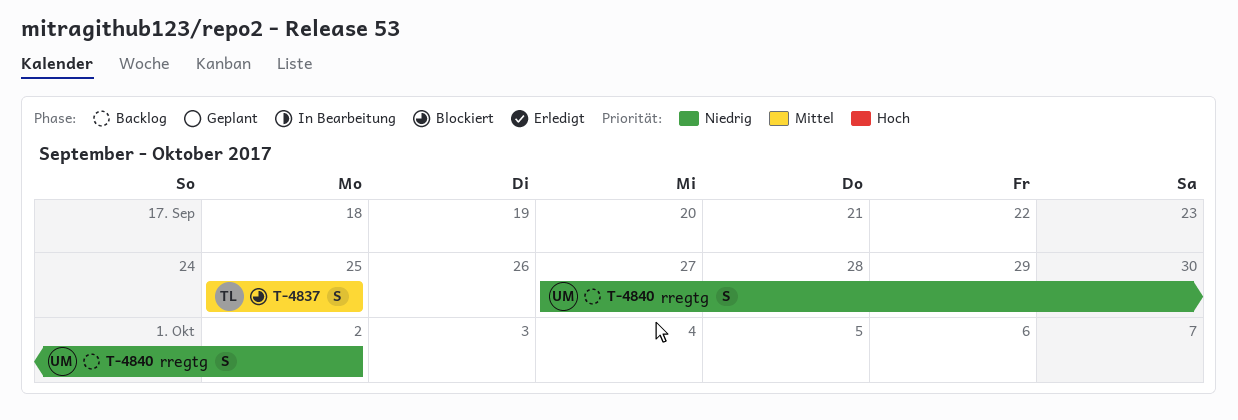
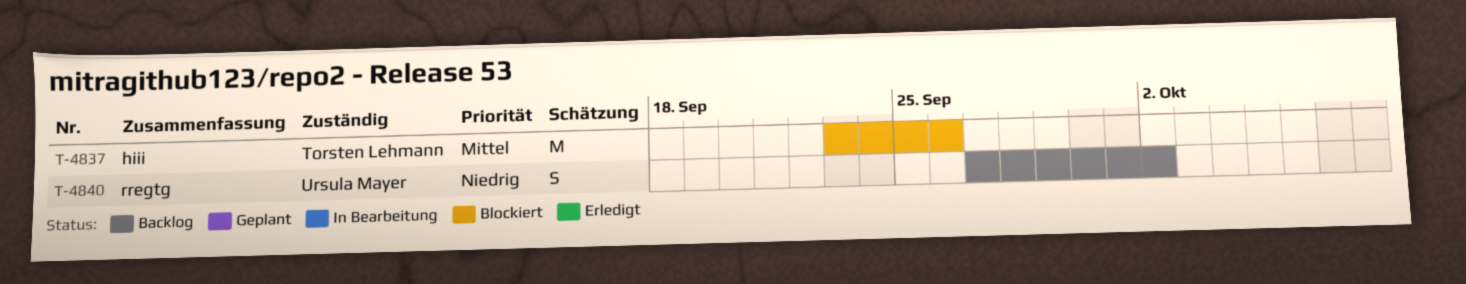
T-4837, estimate: S -> M
T-4837, start: Sep 25 -> Sep 23
T-4837, due: Sep 25 -> Sep 26

